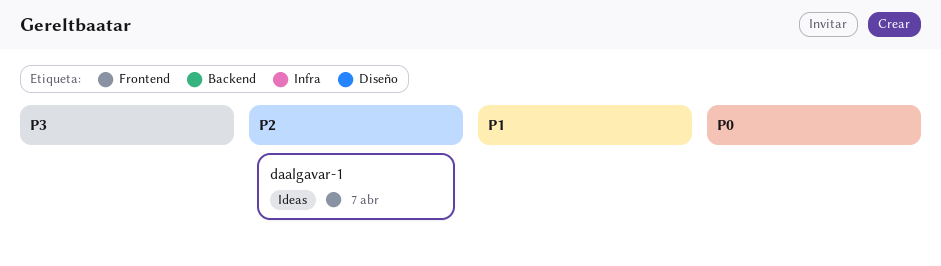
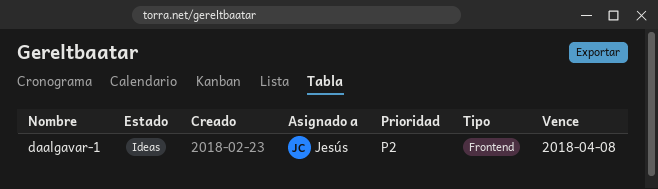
daalgavar-1, due: Apr 7 -> Apr 8

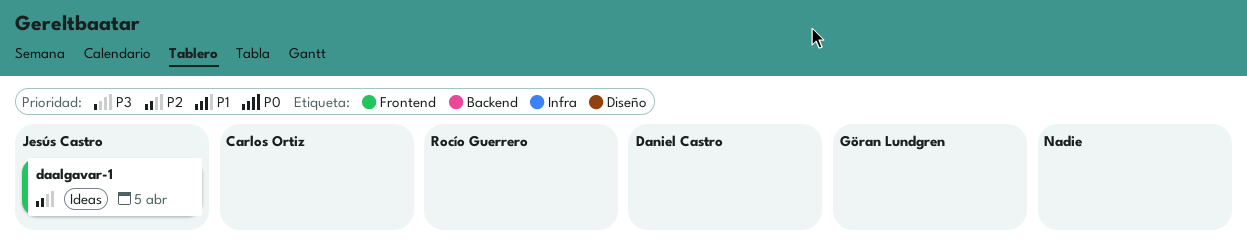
daalgavar-1, due: Apr 8 -> Apr 5

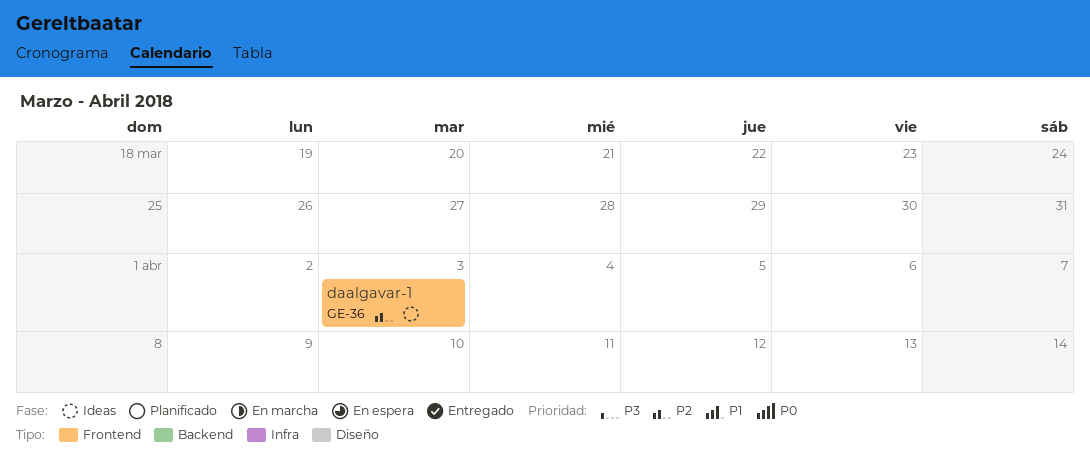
daalgavar-1, due: Apr 5 -> Apr 3

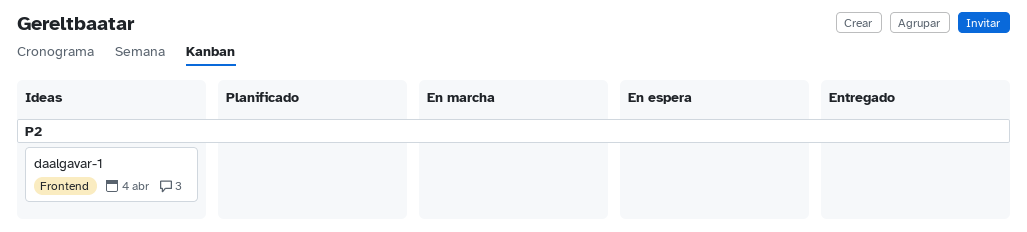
daalgavar-1, due: Apr 3 -> Apr 4

